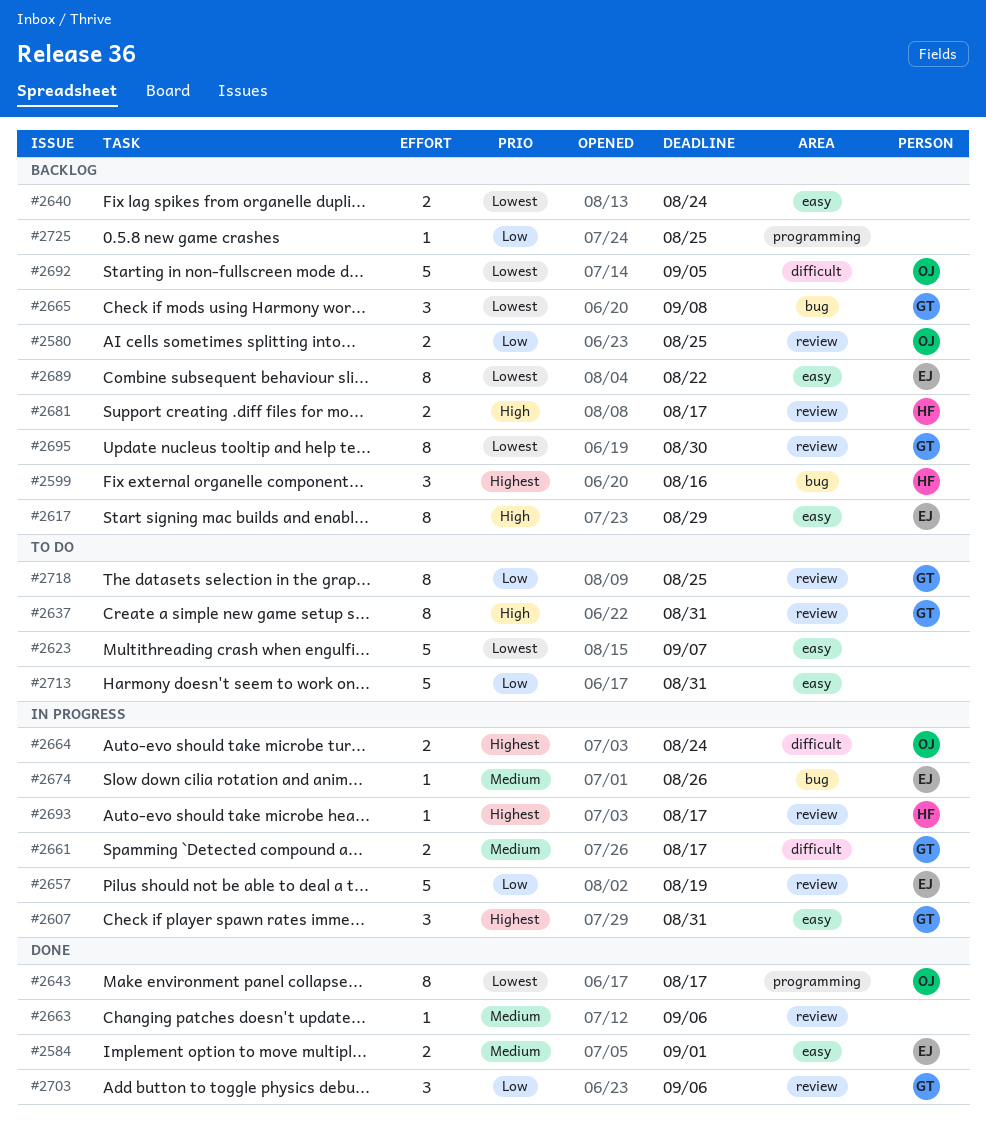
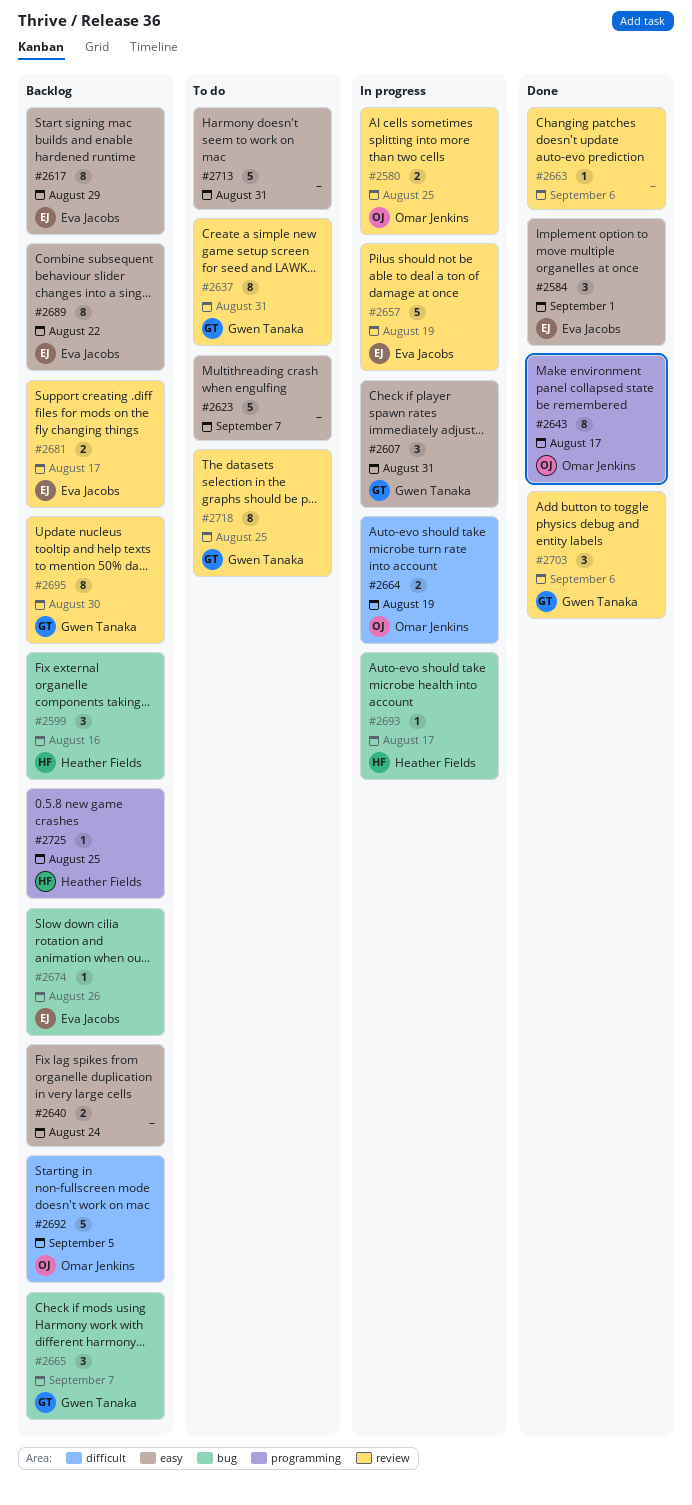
#2580, status: Backlog -> In progress
#2584, estimate: 2 -> 3
#2661: present -> none
#2664, due: Aug 24 -> Aug 19
#2665, due: Sep 8 -> Sep 7
#2674, status: In progress -> Backlog
#2681, owner: Heather Fields -> Eva Jacobs
#2693, label: review -> bug
#2725, owner: none -> Heather Fields

